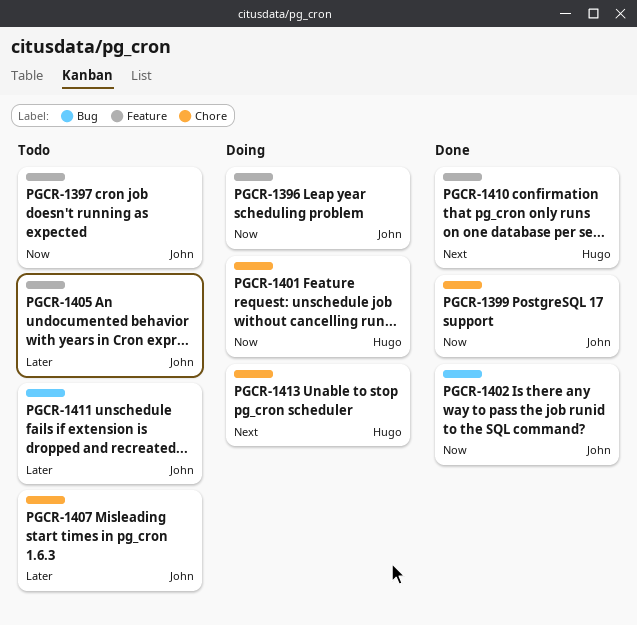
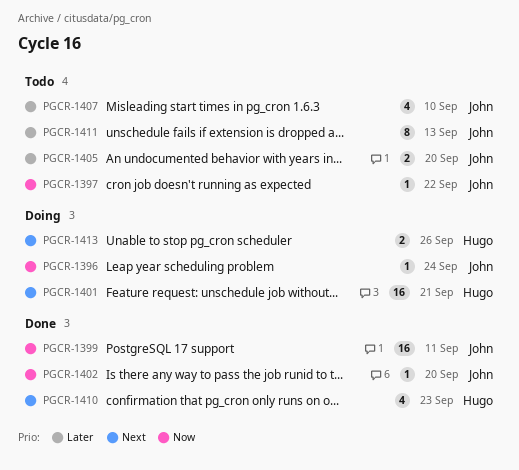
PGCR-1401, priority: Now -> Next

